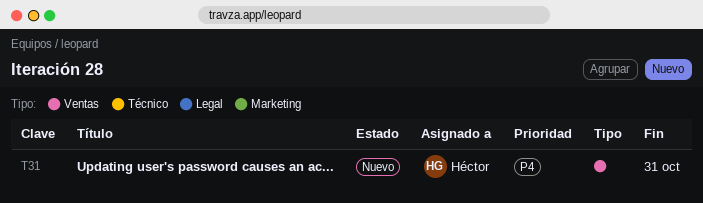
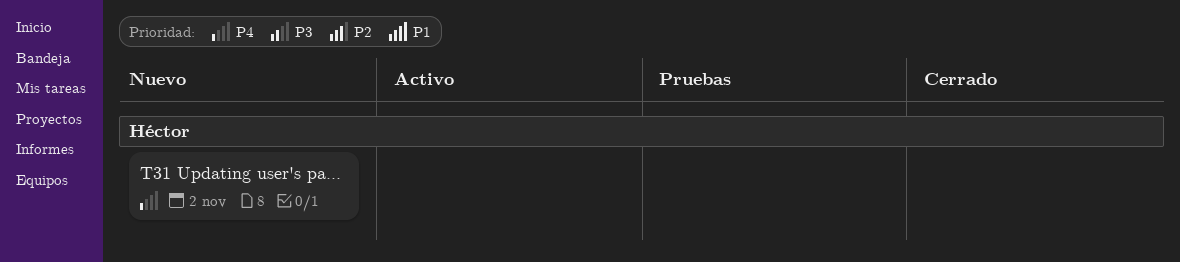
T31, due: Oct 31 -> Nov 2

